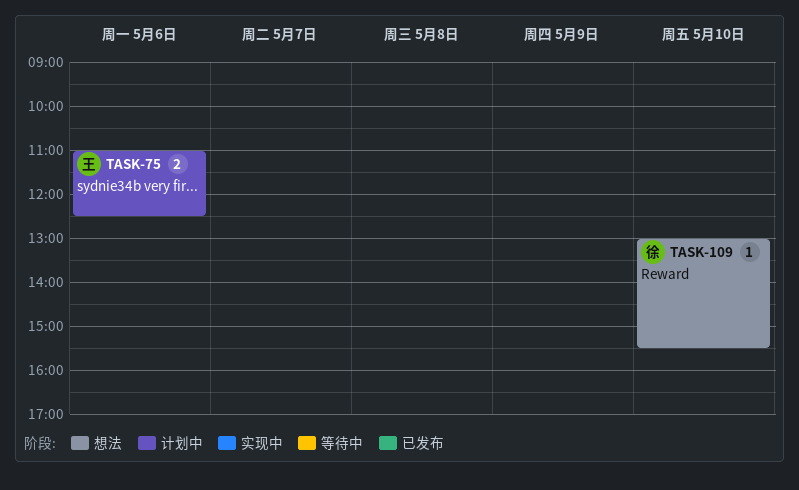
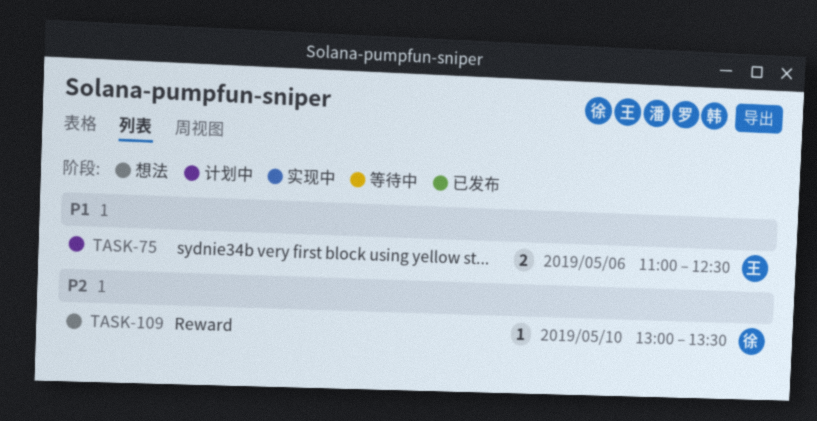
TASK-109, ends: 15:30 -> 13:30

